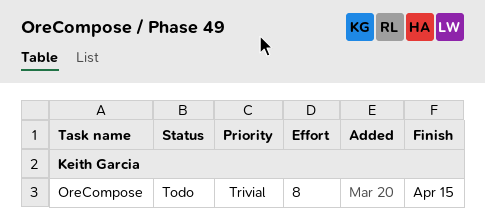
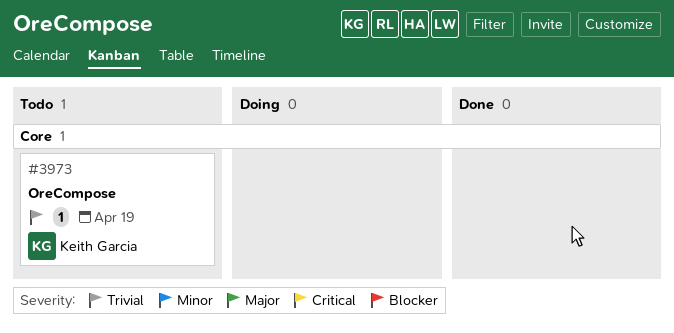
OreCompose, estimate: 8 -> 1
OreCompose, due: Apr 15 -> Apr 19

